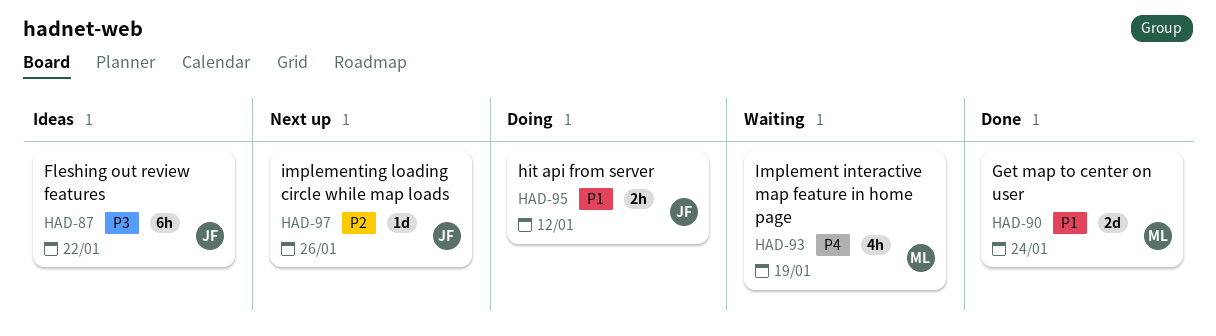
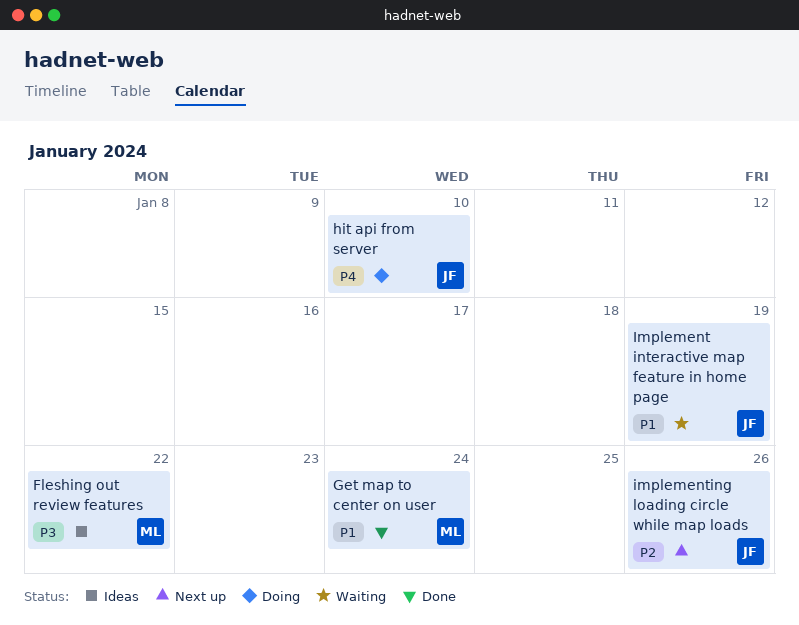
Fleshing out review features, owner: JF -> ML
hit api from server, priority: P1 -> P4
hit api from server, due: Jan 12 -> Jan 10
Implement interactive map feature in home page, owner: ML -> JF
Implement interactive map feature in home page, priority: P4 -> P1

